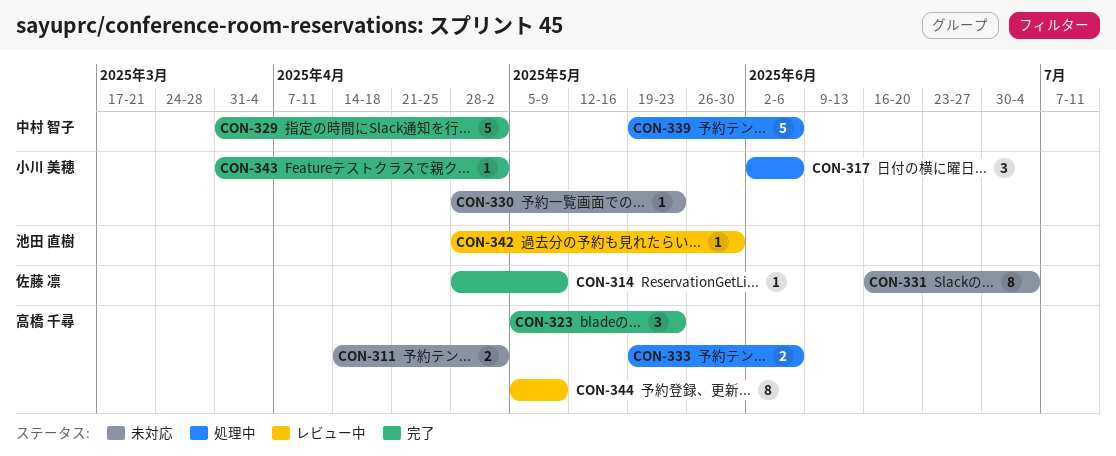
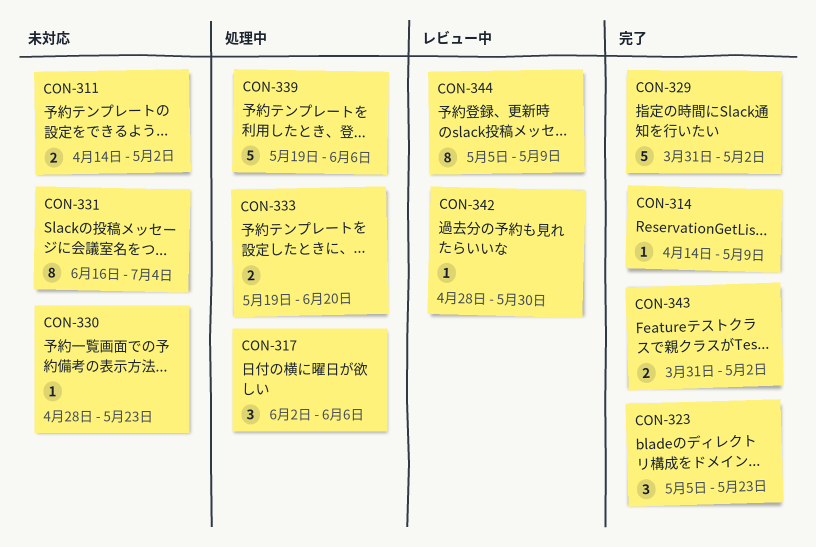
CON-314, start: Apr 28 -> Apr 14
CON-333, due: Jun 6 -> Jun 20
CON-343, estimate: 1 -> 2

